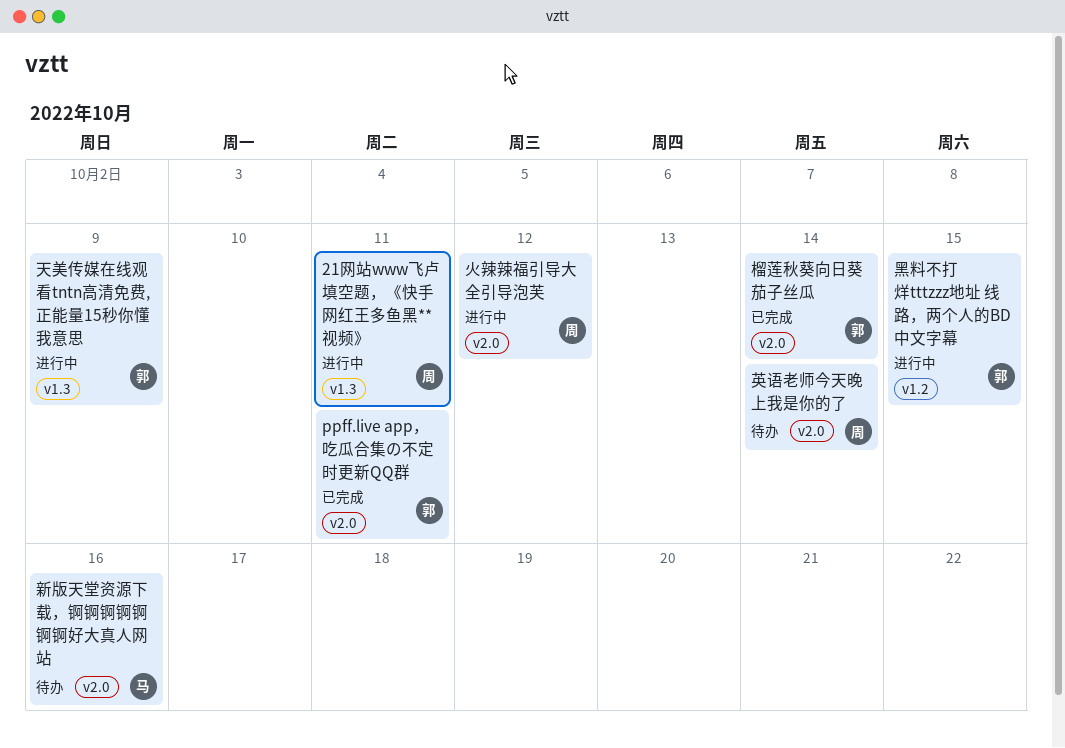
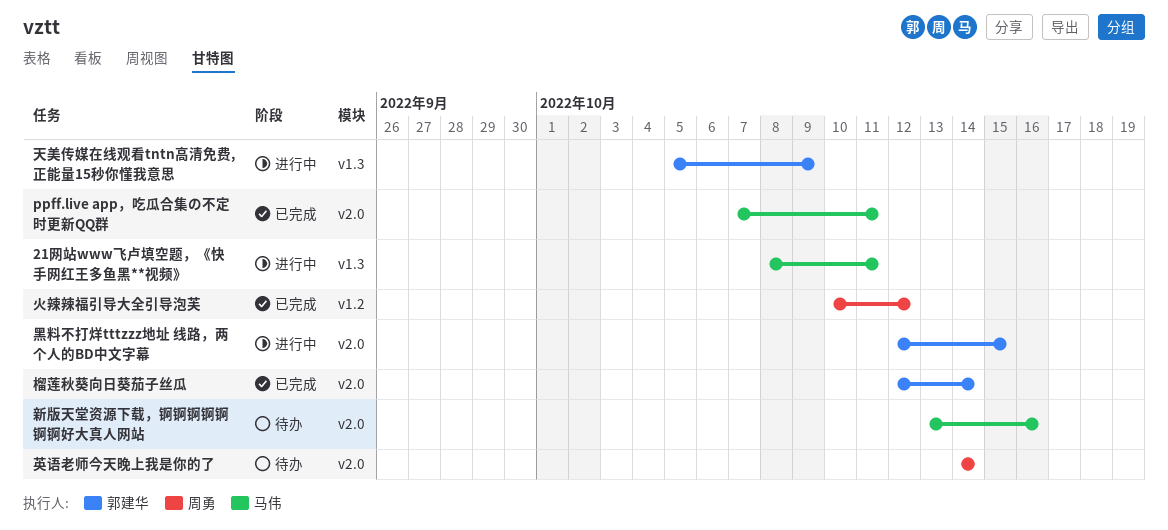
21网站www飞卢填空题，《快手网红王多鱼黑**视频》, owner: 周勇 -> 马伟
ppff.live app，吃瓜合集の不定时更新QQ群, owner: 郭建华 -> 马伟
火辣辣福引导大全引导泡芙, status: 进行中 -> 已完成
火辣辣福引导大全引导泡芙, label: v2.0 -> v1.2
黑料不打烊tttzzz地址 线路，两个人的BD中文字幕, label: v1.2 -> v2.0

